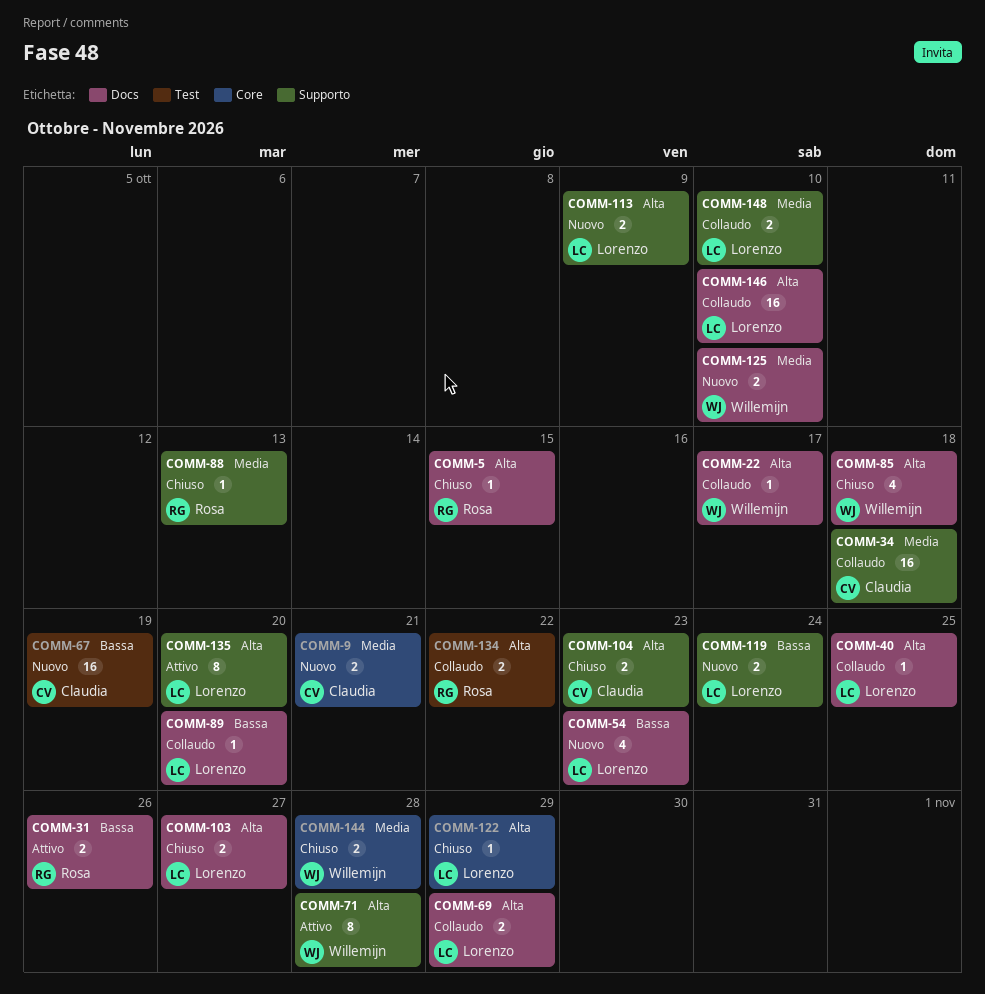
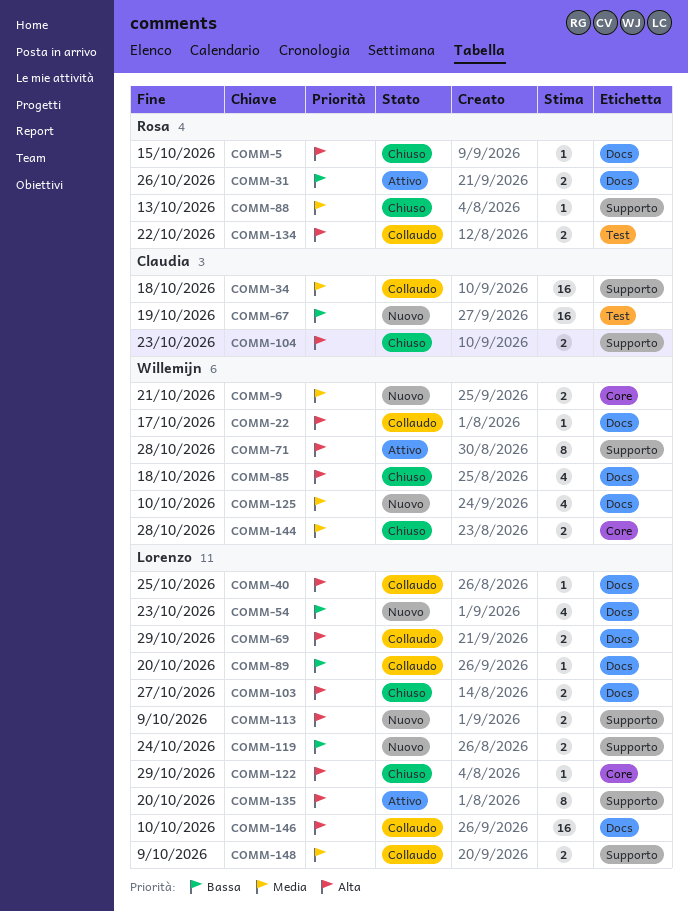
COMM-9, owner: Claudia -> Willemijn
COMM-125, estimate: 2 -> 4
COMM-148, due: Oct 10 -> Oct 9

